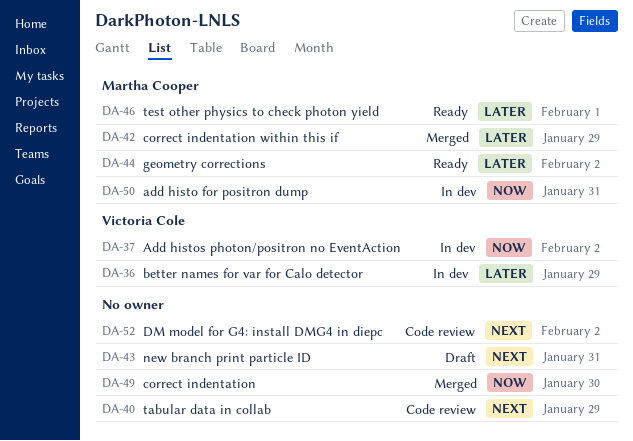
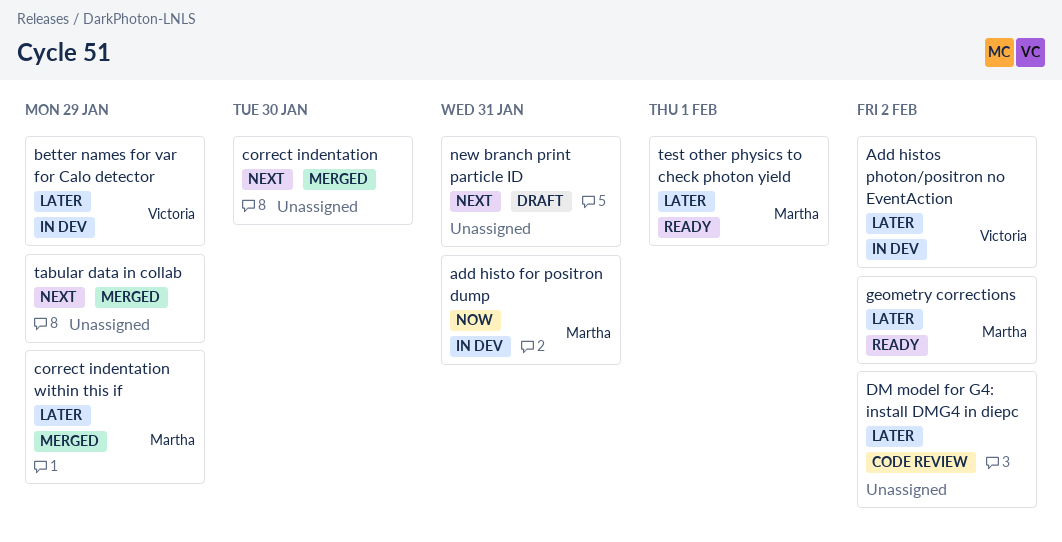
Add histos photon/positron no EventAction, priority: Now -> Later
correct indentation, priority: Now -> Next
DM model for G4: install DMG4 in diepc, priority: Next -> Later
tabular data in collab, status: Code review -> Merged

